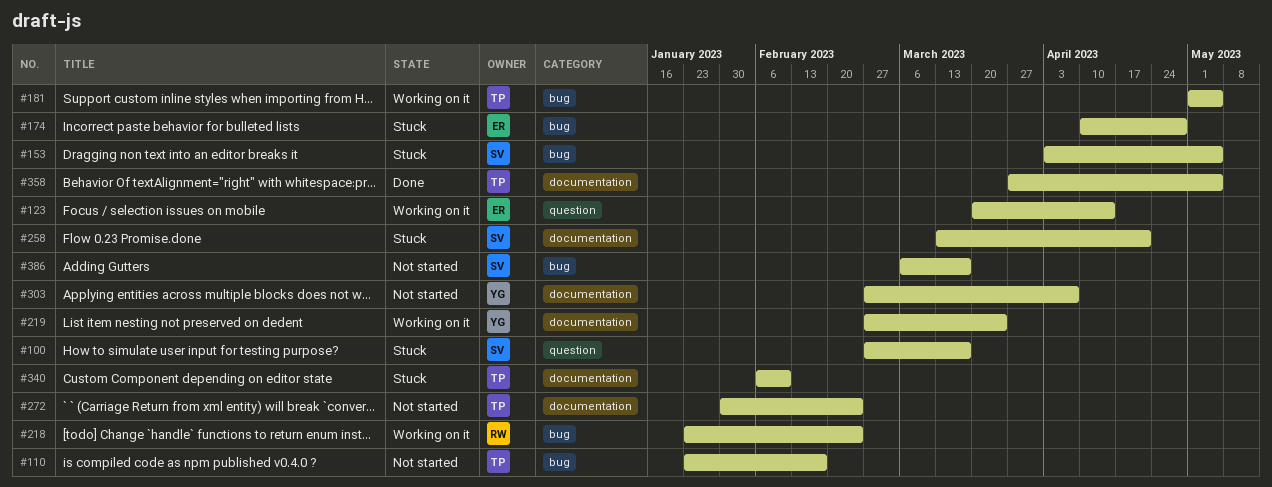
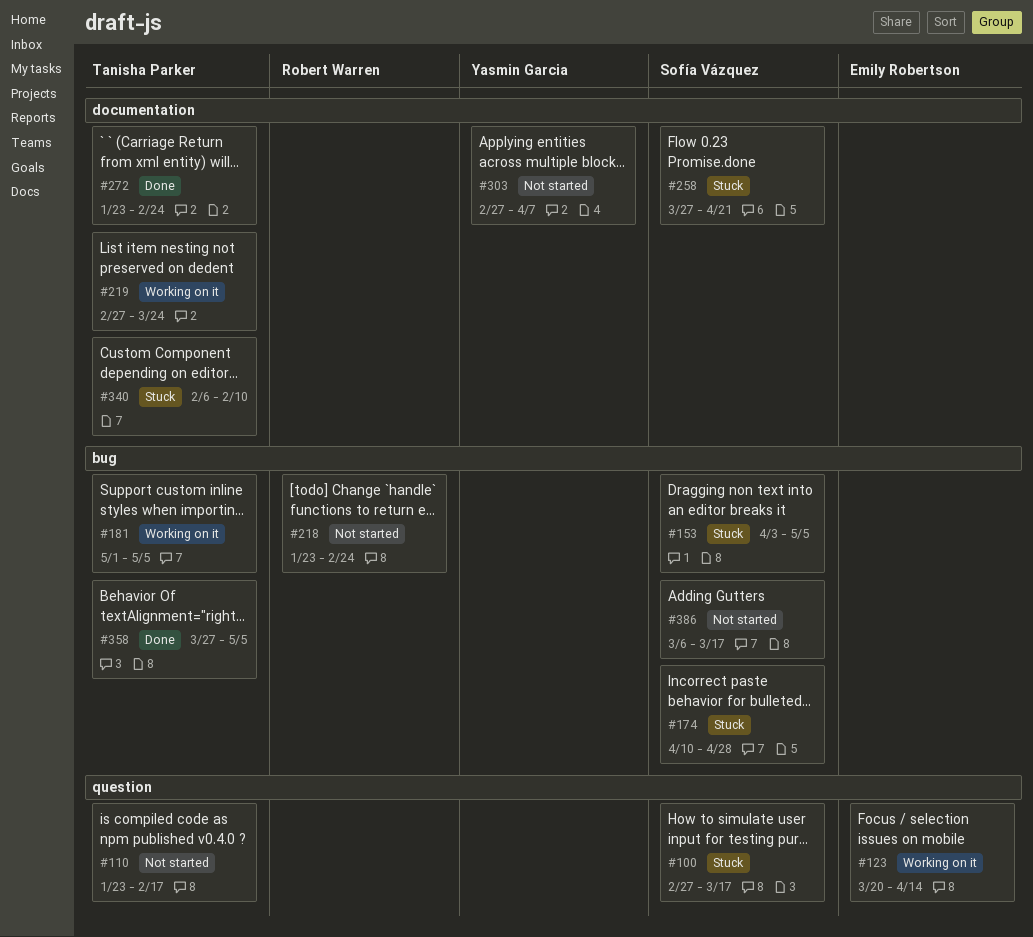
#110, label: bug -> question
#174, owner: Emily Robertson -> Sofía Vázquez
#218, status: Working on it -> Not started
#219, owner: Yasmin Garcia -> Tanisha Parker
#258, start: Mar 13 -> Mar 27
#272, status: Not started -> Done
#272, start: Jan 30 -> Jan 23
#358, label: documentation -> bug

